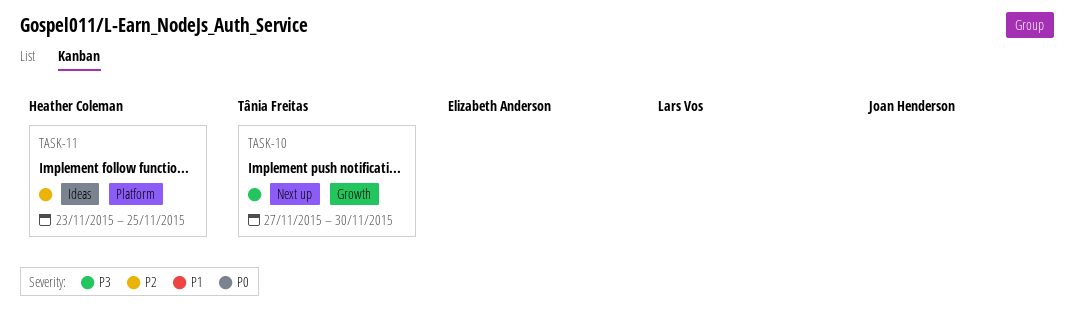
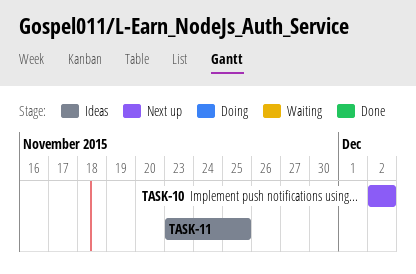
TASK-10, start: Nov 27 -> Dec 2
TASK-10, due: Nov 30 -> Dec 2

